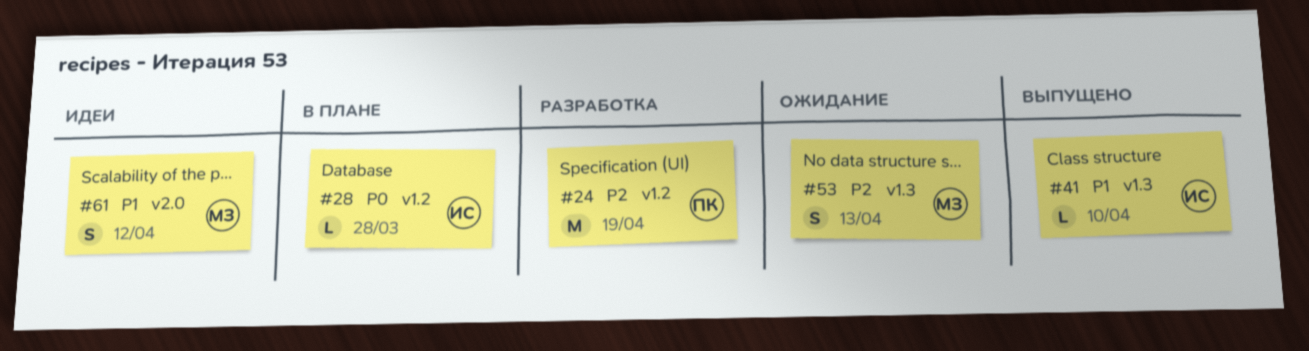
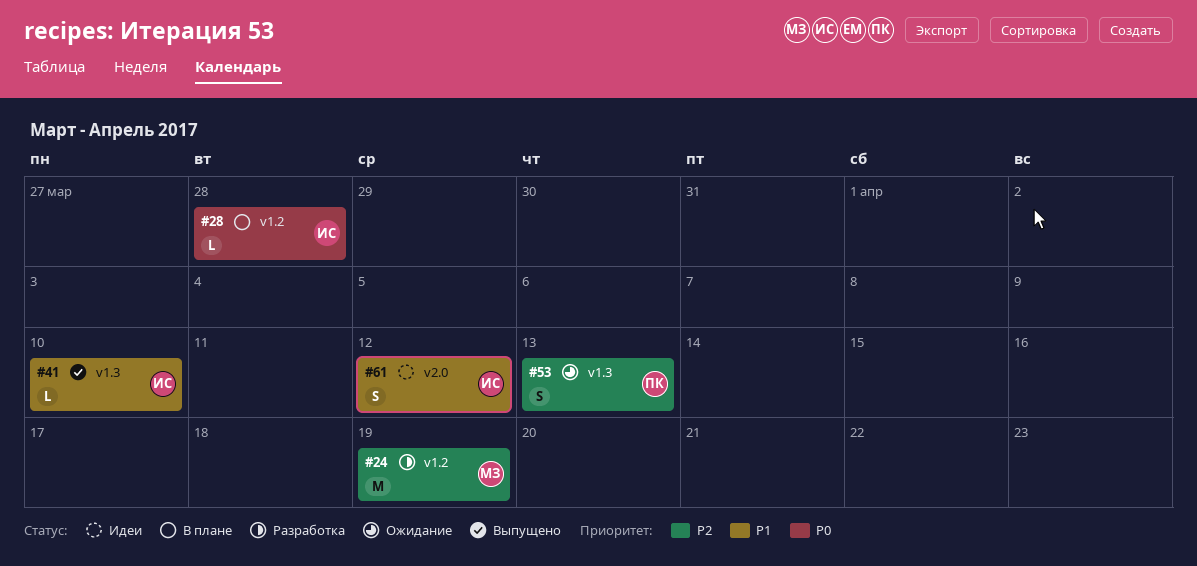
#24, owner: ПК -> МЗ
#53, owner: МЗ -> ПК
#61, owner: МЗ -> ИС

